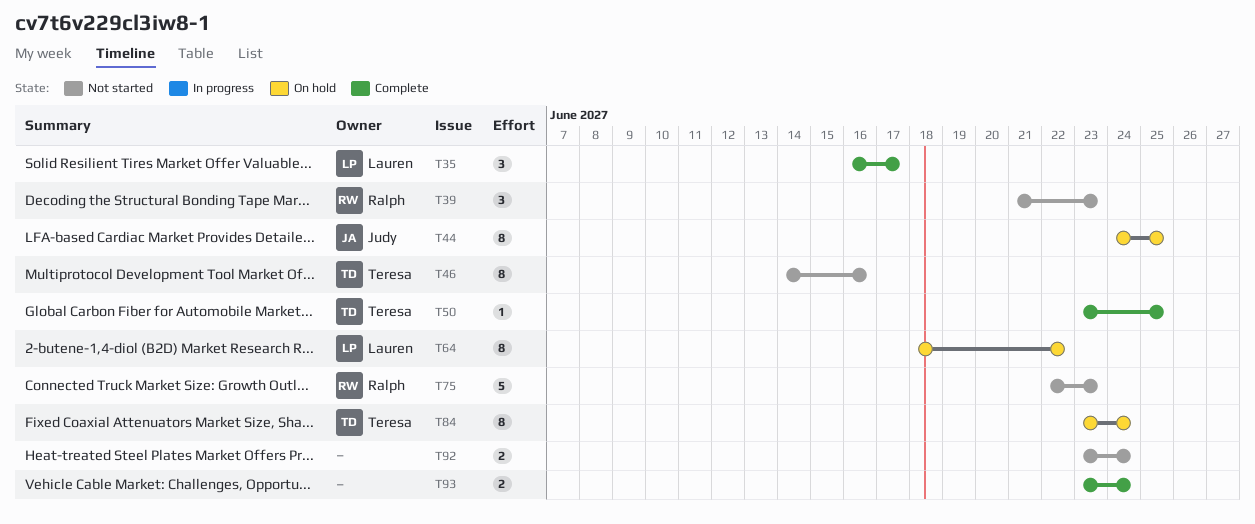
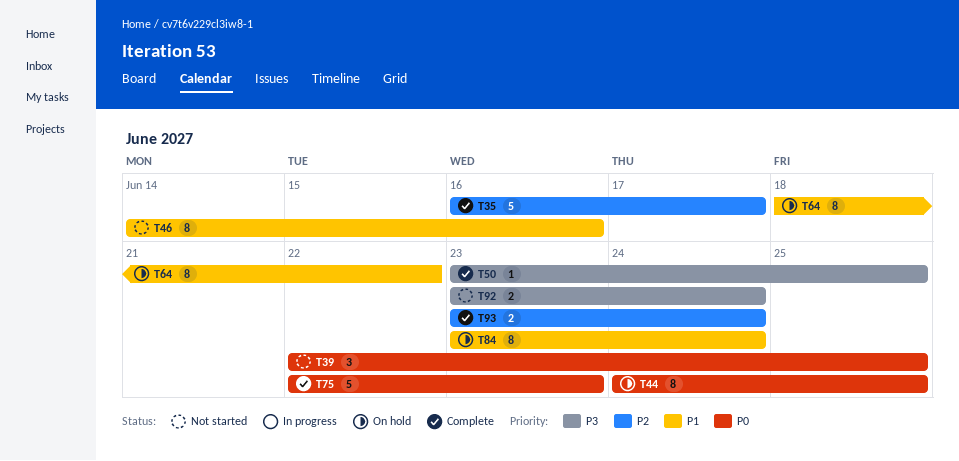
T35, estimate: 3 -> 5
T39, start: Jun 21 -> Jun 22
T39, due: Jun 23 -> Jun 25
T75, status: Not started -> Complete

